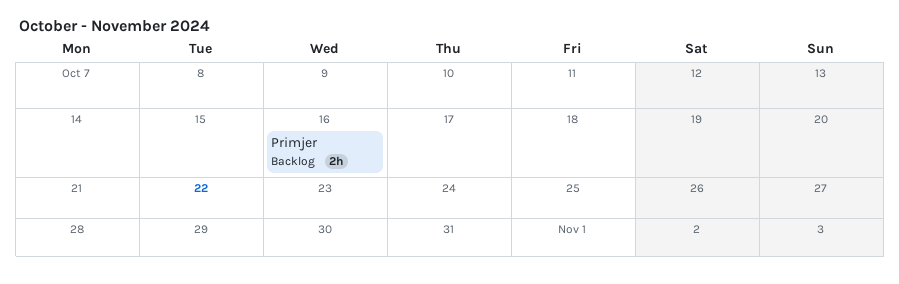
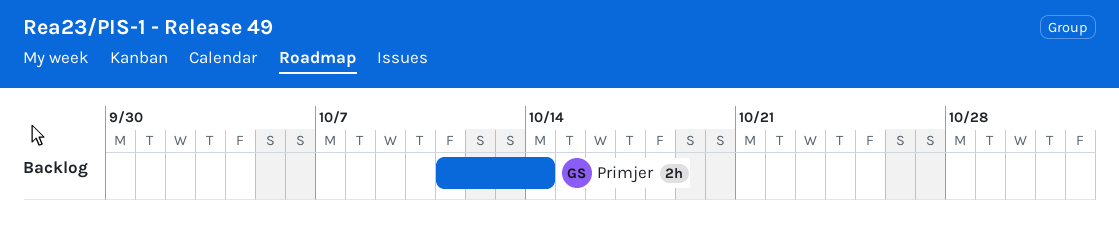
Primjer, due: Oct 16 -> Oct 14

